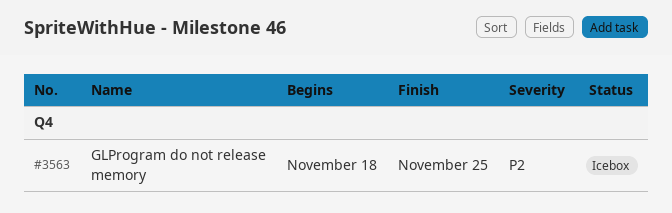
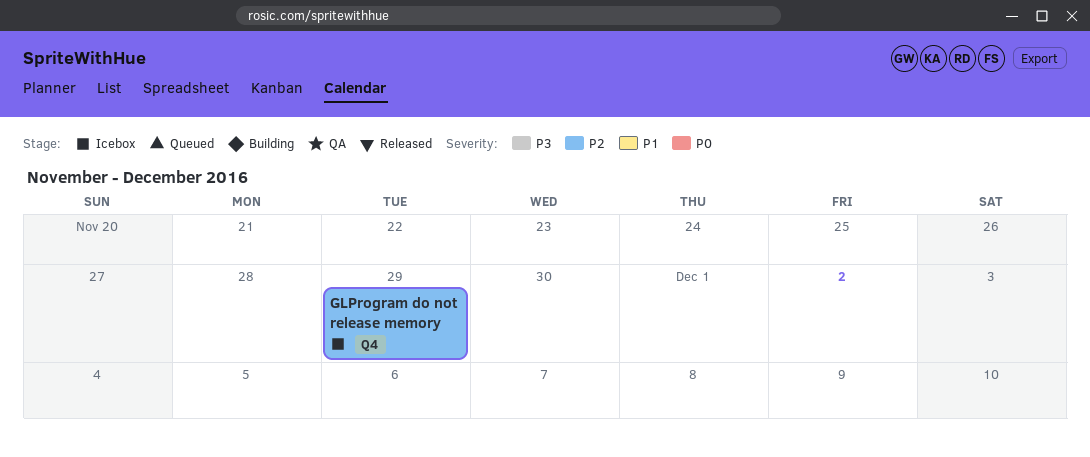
GLProgram do not release memory, due: Nov 25 -> Nov 29

